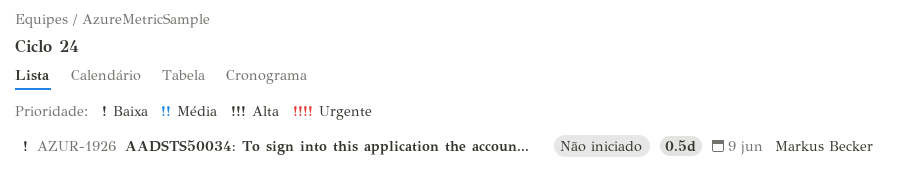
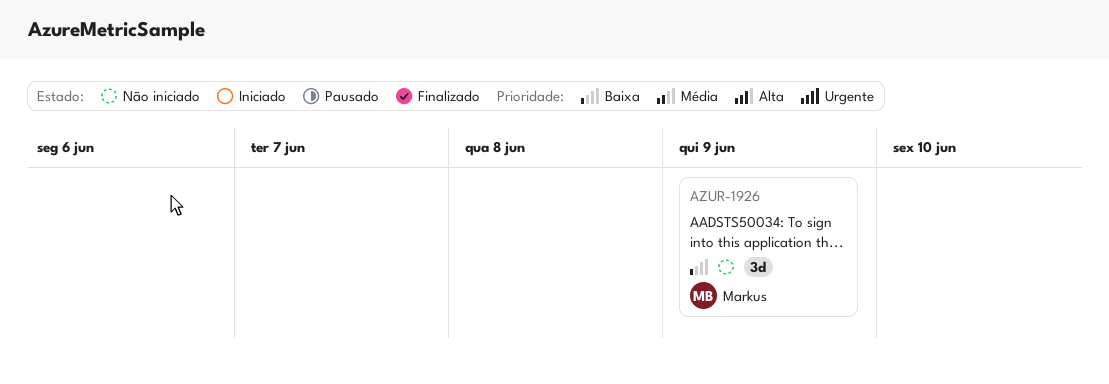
AZUR-1926, estimate: 0.5d -> 3d

